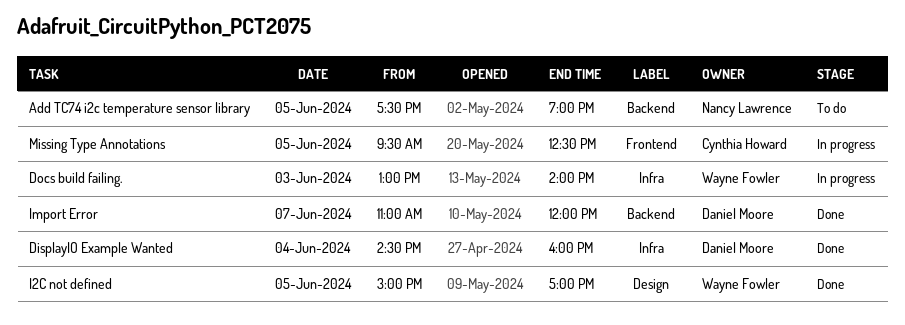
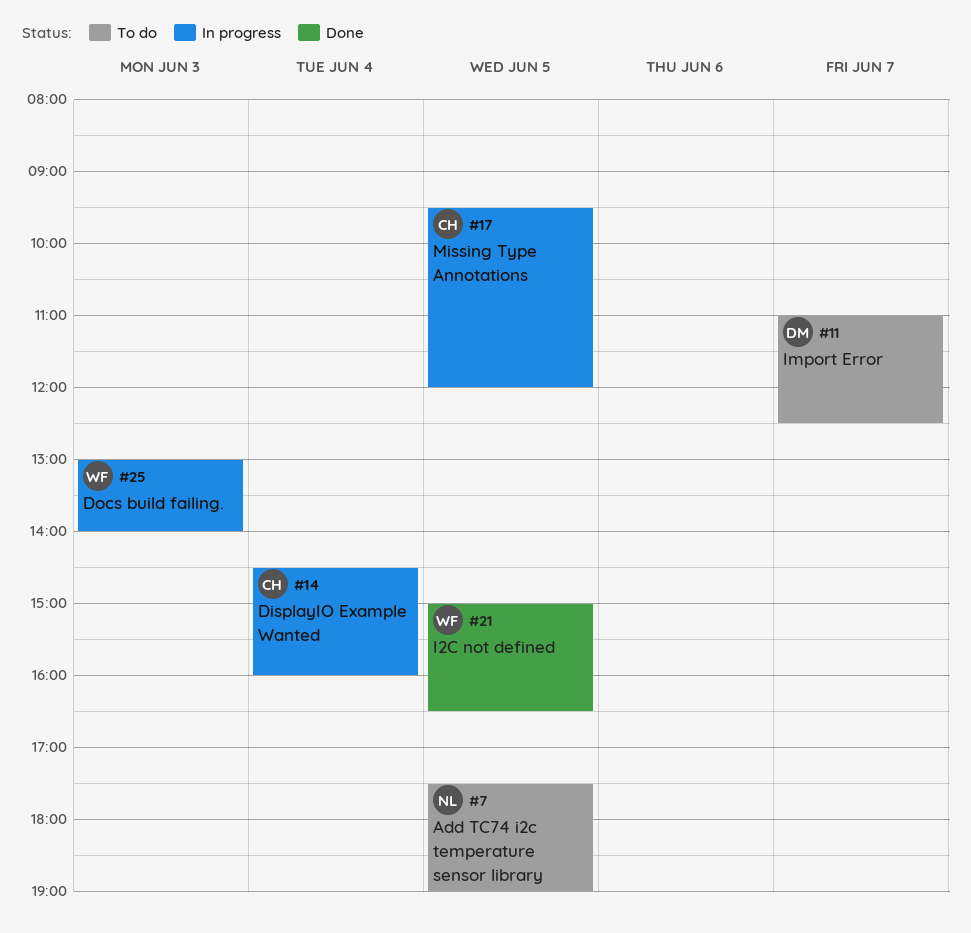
DisplayIO Example Wanted, status: Done -> In progress
DisplayIO Example Wanted, owner: Daniel Moore -> Cynthia Howard
I2C not defined, ends: 17:00 -> 16:30
Import Error, status: Done -> To do
Import Error, ends: 12:00 -> 12:30
Missing Type Annotations, ends: 12:30 -> 12:00

